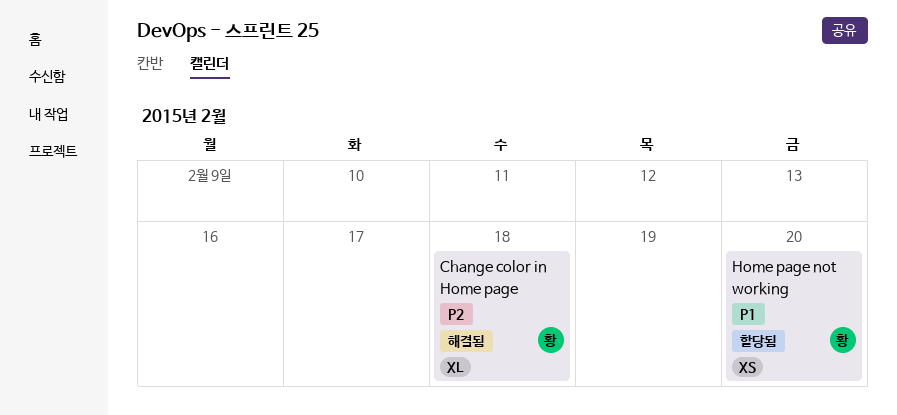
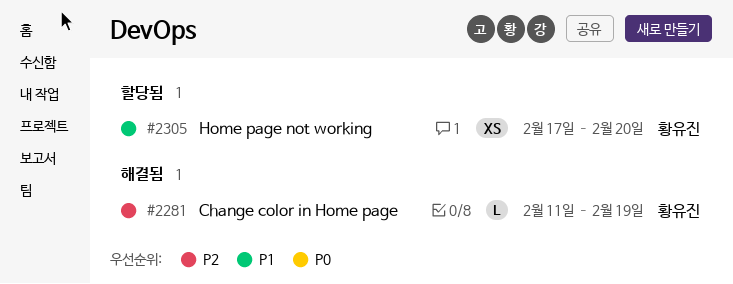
Change color in Home page, estimate: XL -> L
Change color in Home page, due: Feb 18 -> Feb 19

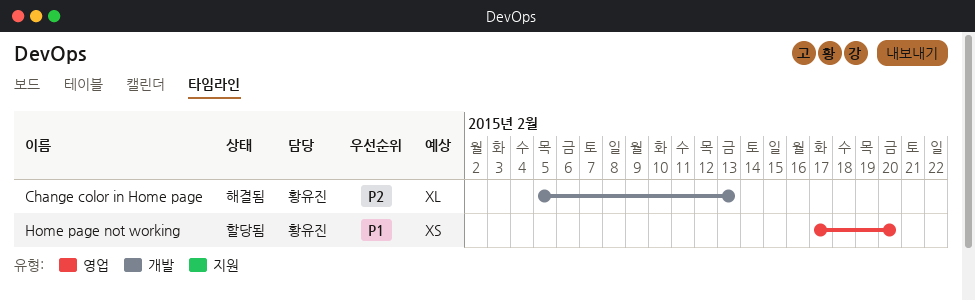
Change color in Home page, estimate: L -> XL
Change color in Home page, start: Feb 11 -> Feb 5
Change color in Home page, due: Feb 19 -> Feb 13

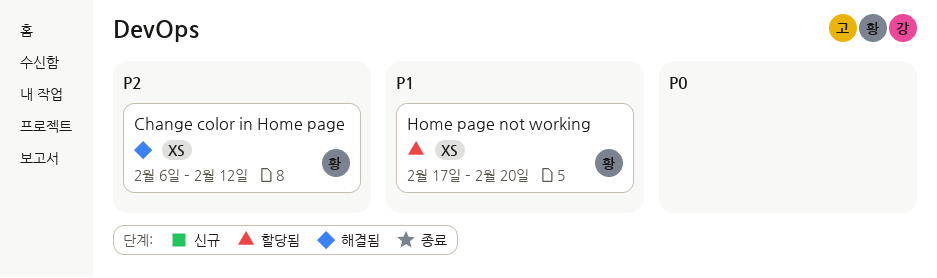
Change color in Home page, estimate: XL -> XS
Change color in Home page, start: Feb 5 -> Feb 6
Change color in Home page, due: Feb 13 -> Feb 12

